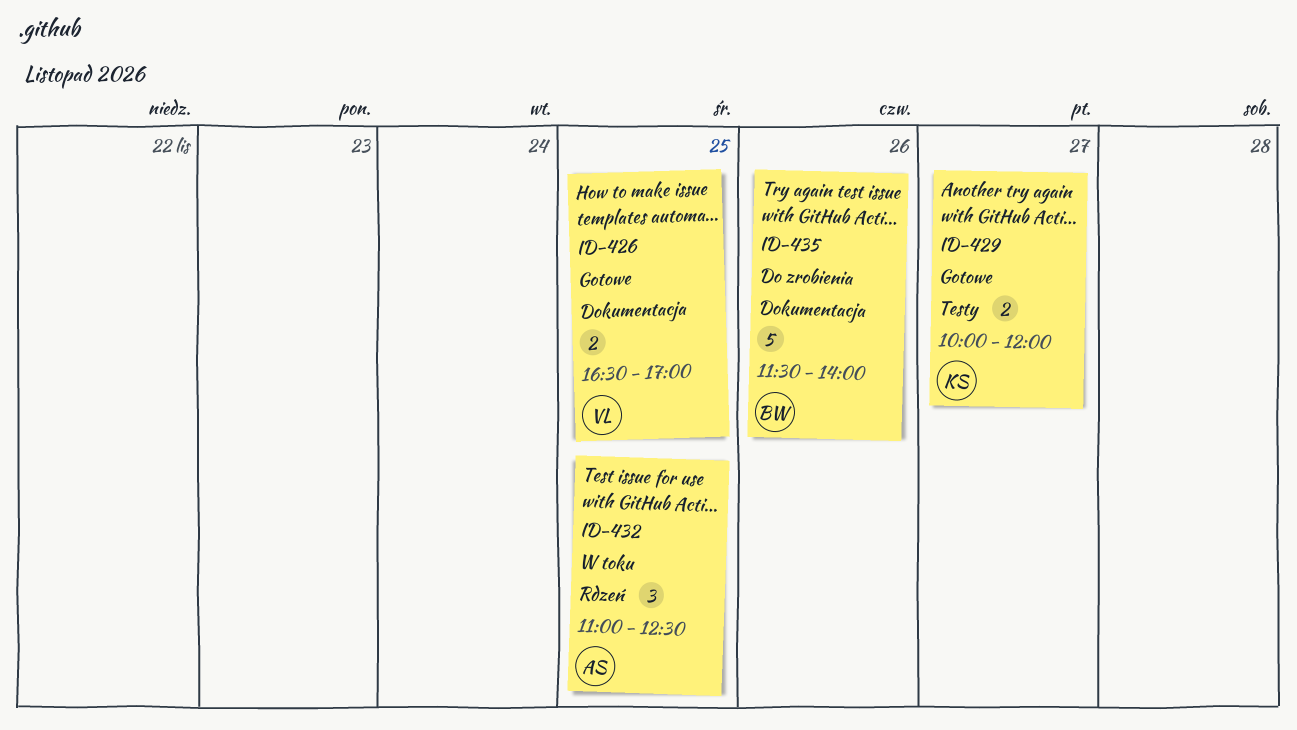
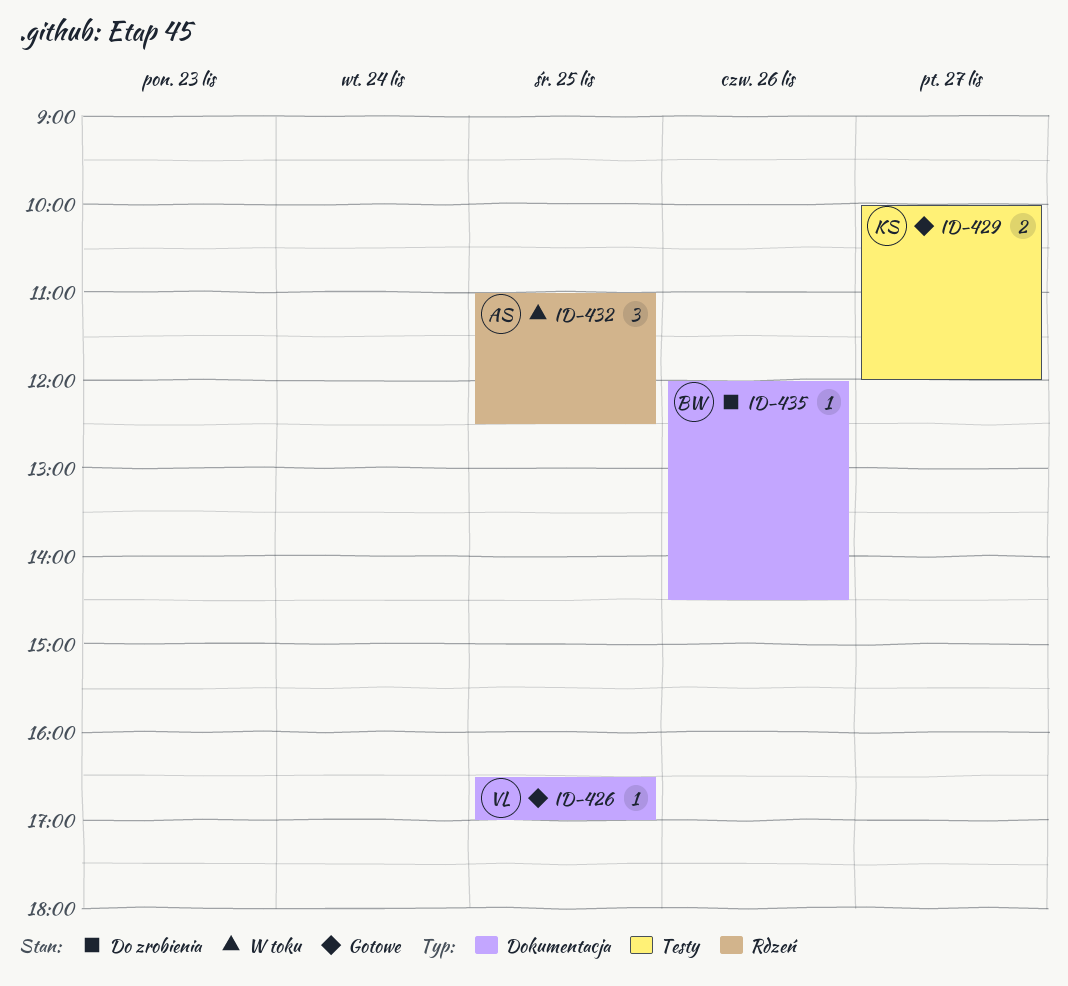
ID-426, estimate: 2 -> 1
ID-435, estimate: 5 -> 1
ID-435, begins: 11:30 -> 12:00
ID-435, ends: 14:00 -> 14:30

